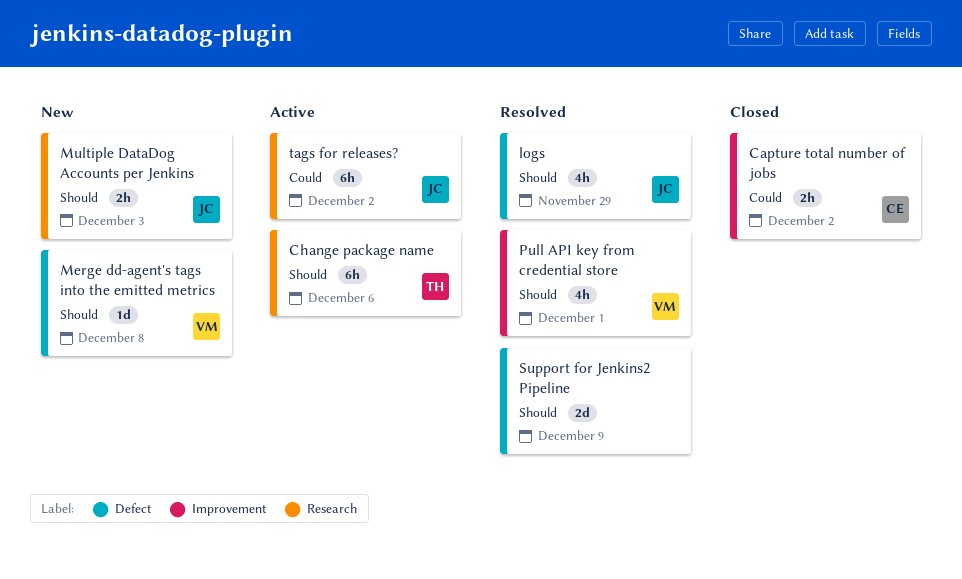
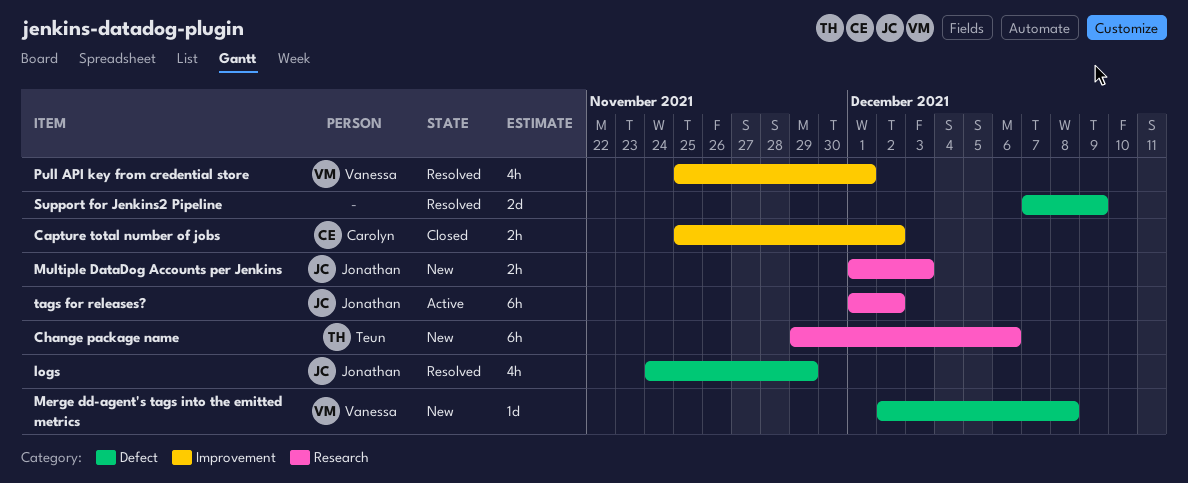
Change package name, status: Active -> New

